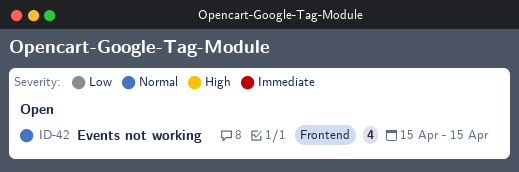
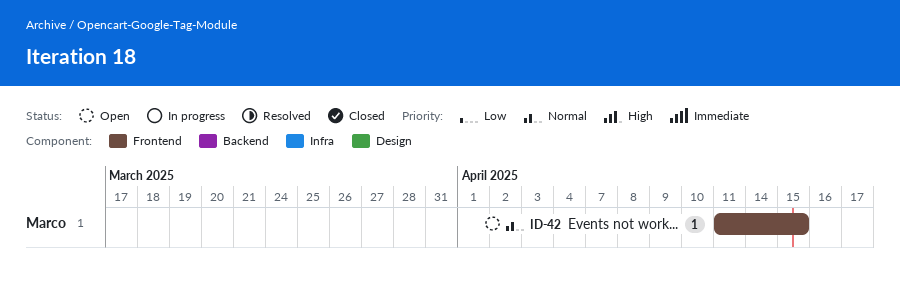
ID-42, estimate: 4 -> 1
ID-42, start: Apr 15 -> Apr 11

